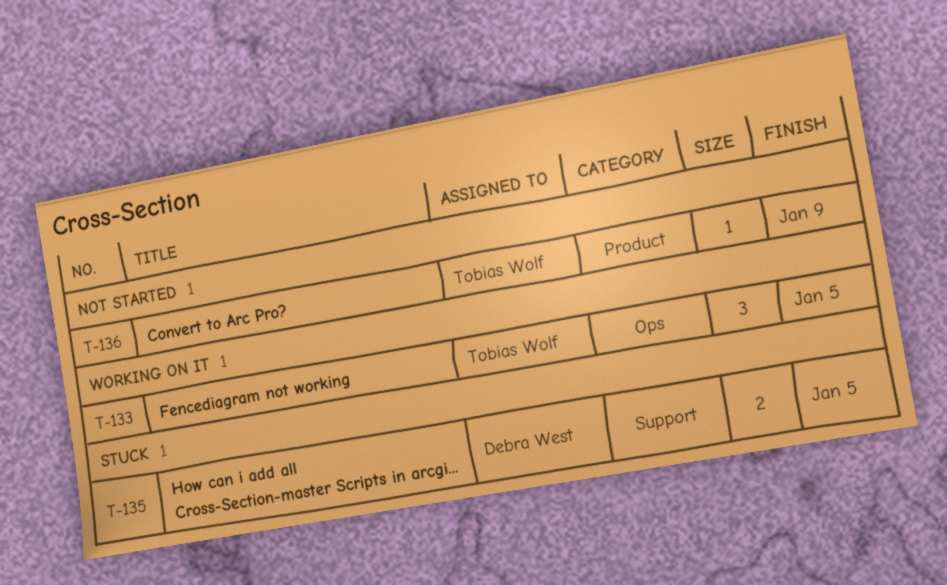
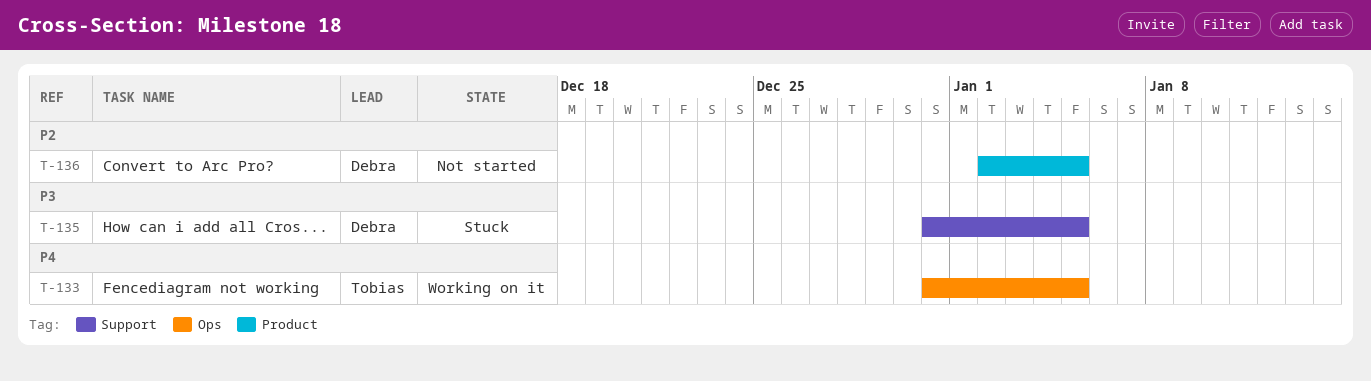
T-136, owner: Tobias Wolf -> Debra West
T-136, due: Jan 9 -> Jan 5

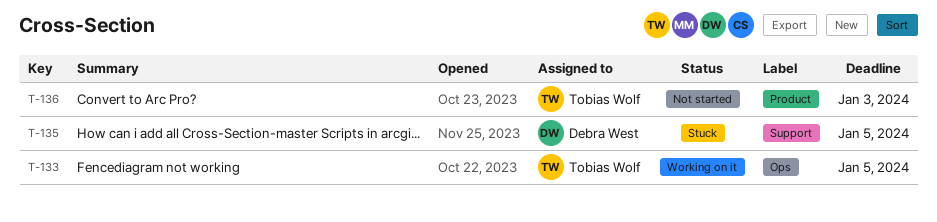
T-136, owner: Debra West -> Tobias Wolf
T-136, due: Jan 5 -> Jan 3

